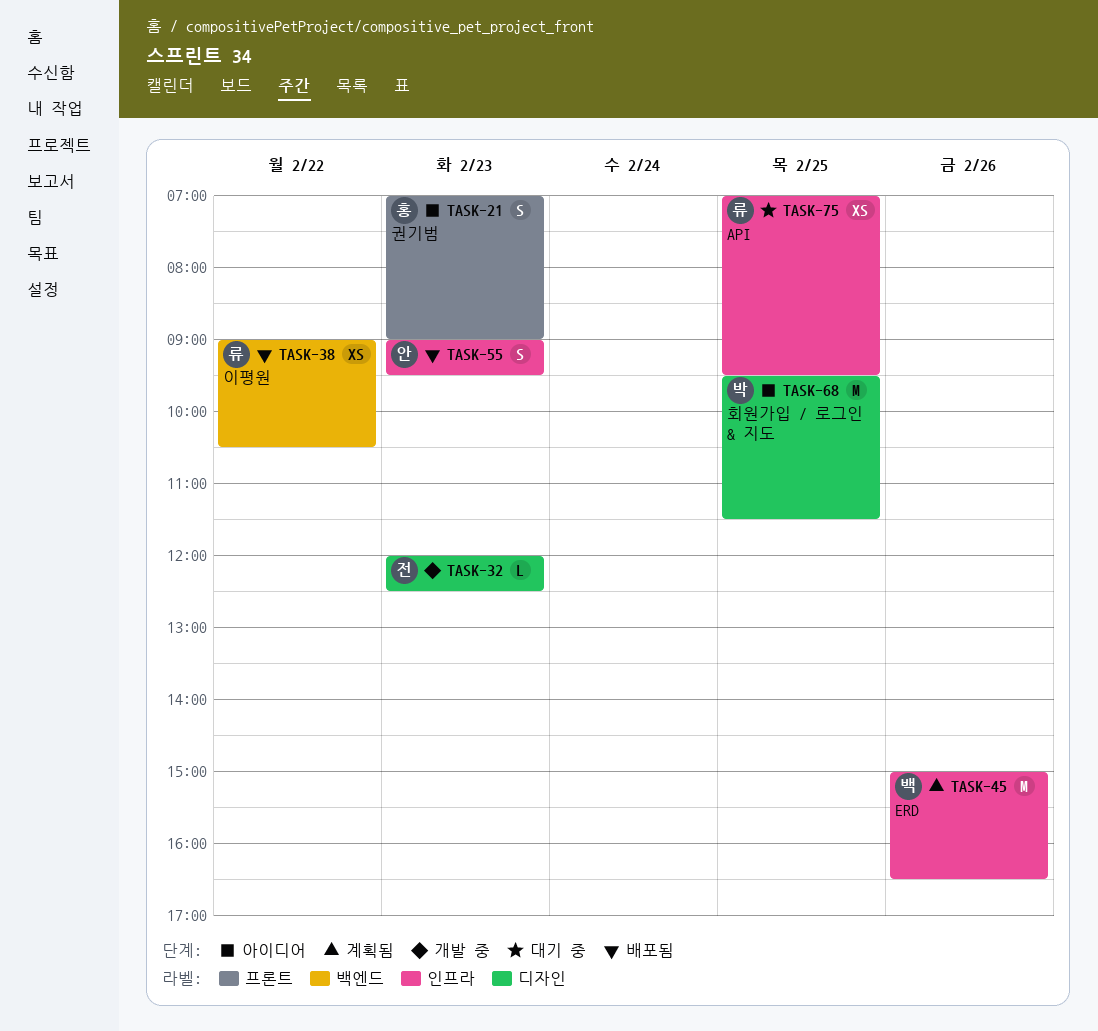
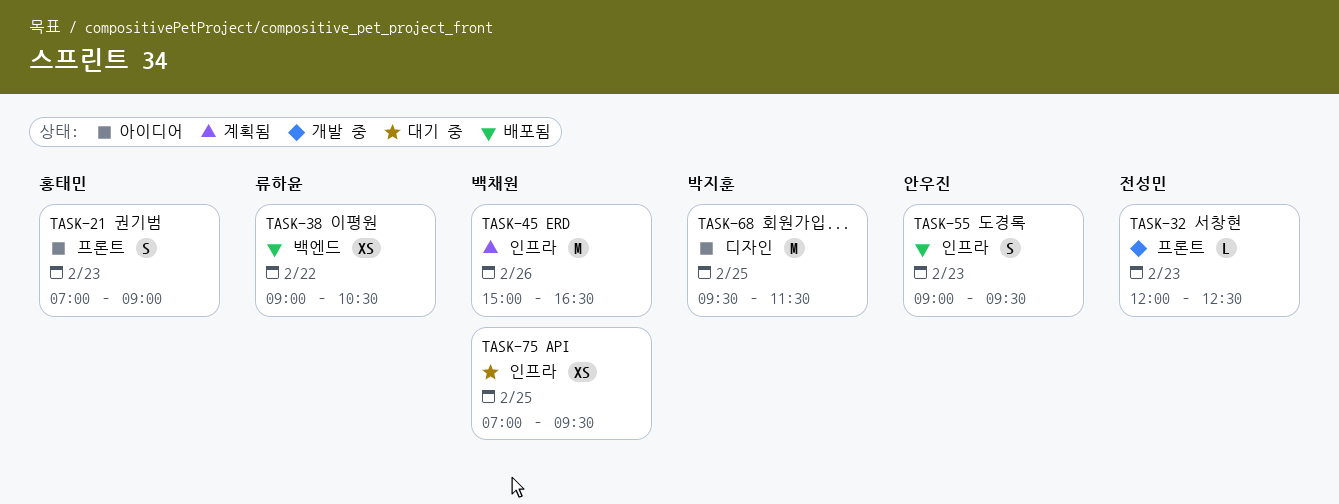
TASK-32, label: 디자인 -> 프론트
TASK-75, owner: 류하윤 -> 백채원

